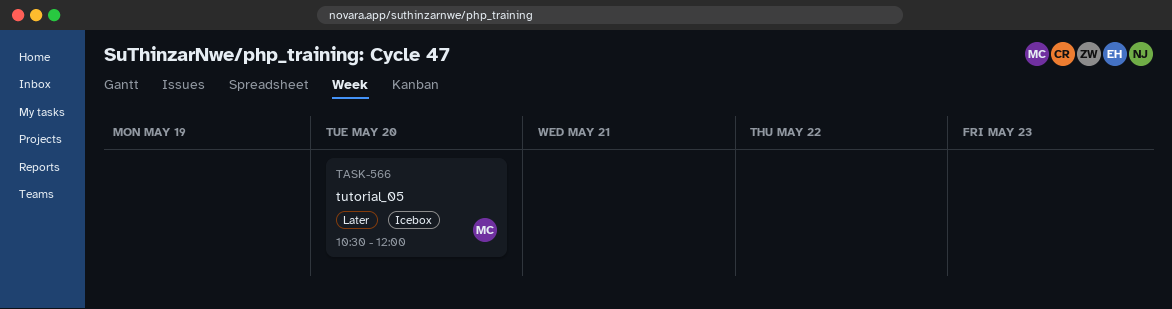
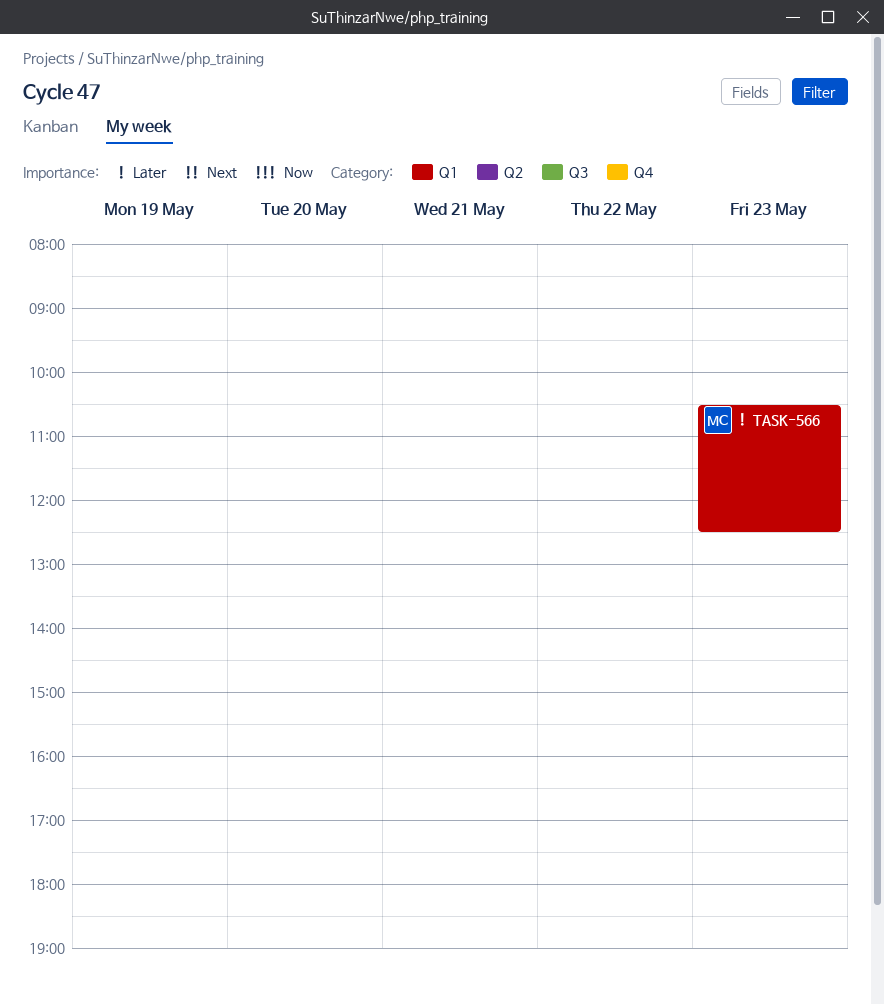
TASK-566, day: May 20 -> May 23
TASK-566, ends: 12:00 -> 12:30

